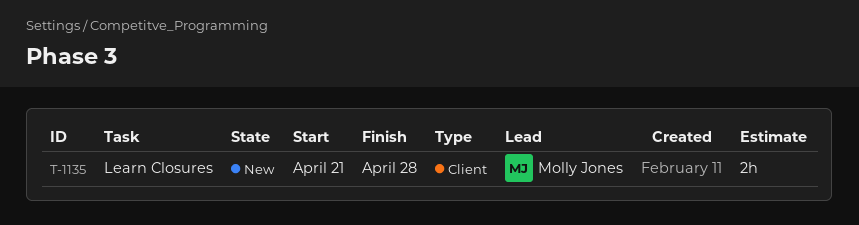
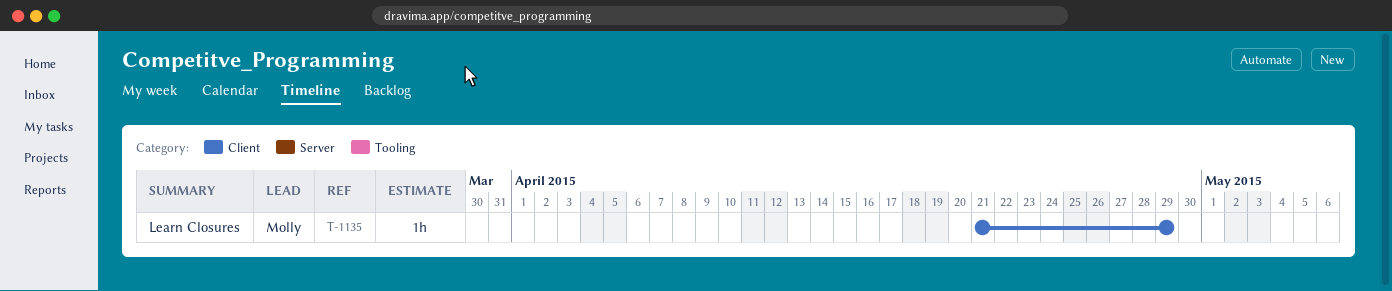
T-1135, estimate: 2h -> 1h
T-1135, due: Apr 28 -> Apr 29

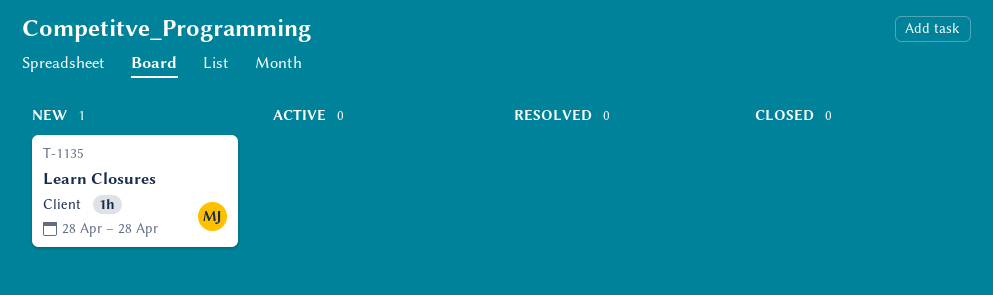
T-1135, start: Apr 21 -> Apr 28
T-1135, due: Apr 29 -> Apr 28

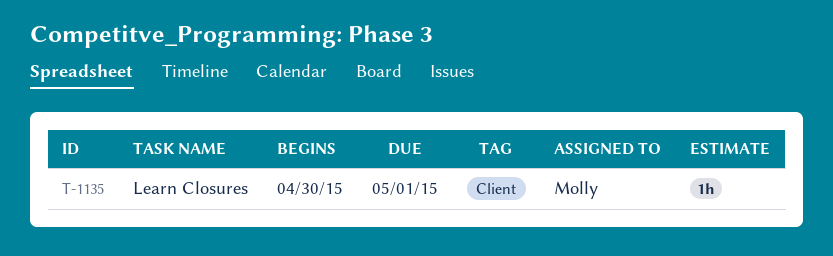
T-1135, start: Apr 28 -> Apr 30
T-1135, due: Apr 28 -> May 1

